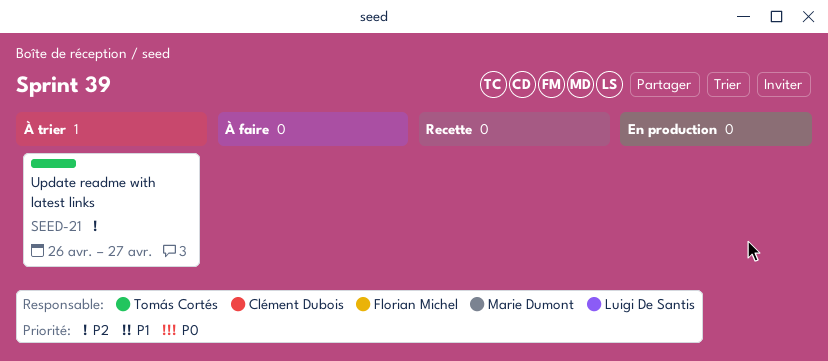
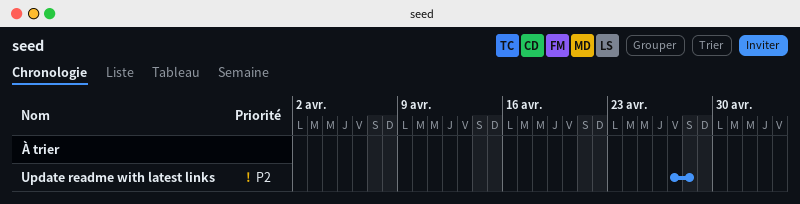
Update readme with latest links, start: Apr 26 -> Apr 27
Update readme with latest links, due: Apr 27 -> Apr 28

